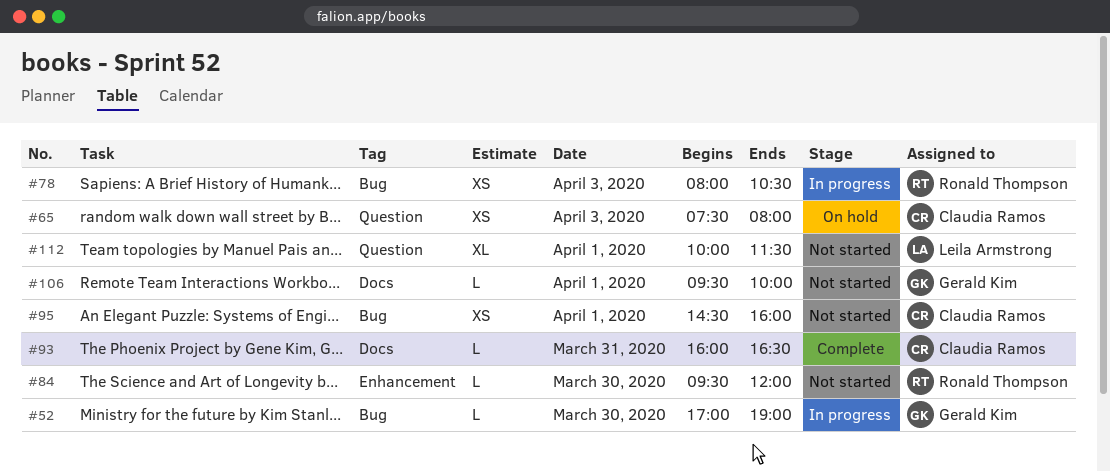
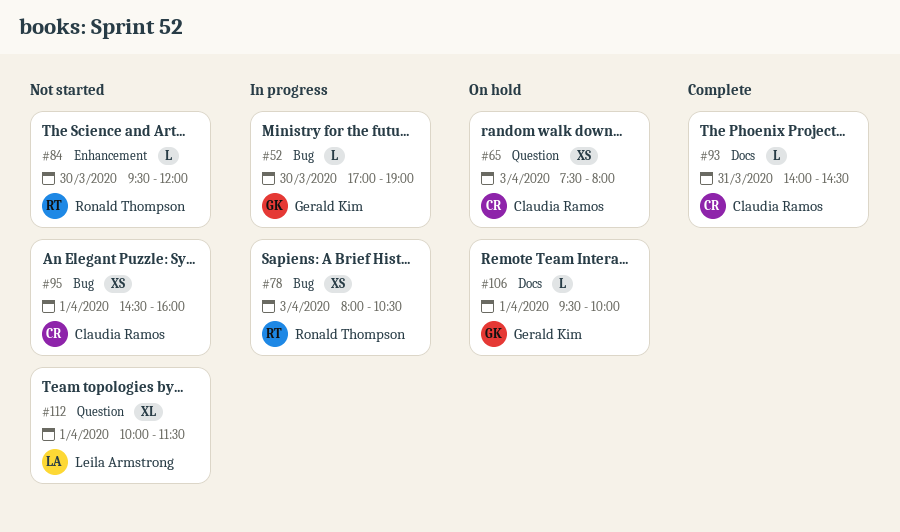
#93, begins: 16:00 -> 14:00
#93, ends: 16:30 -> 14:30
#106, status: Not started -> On hold

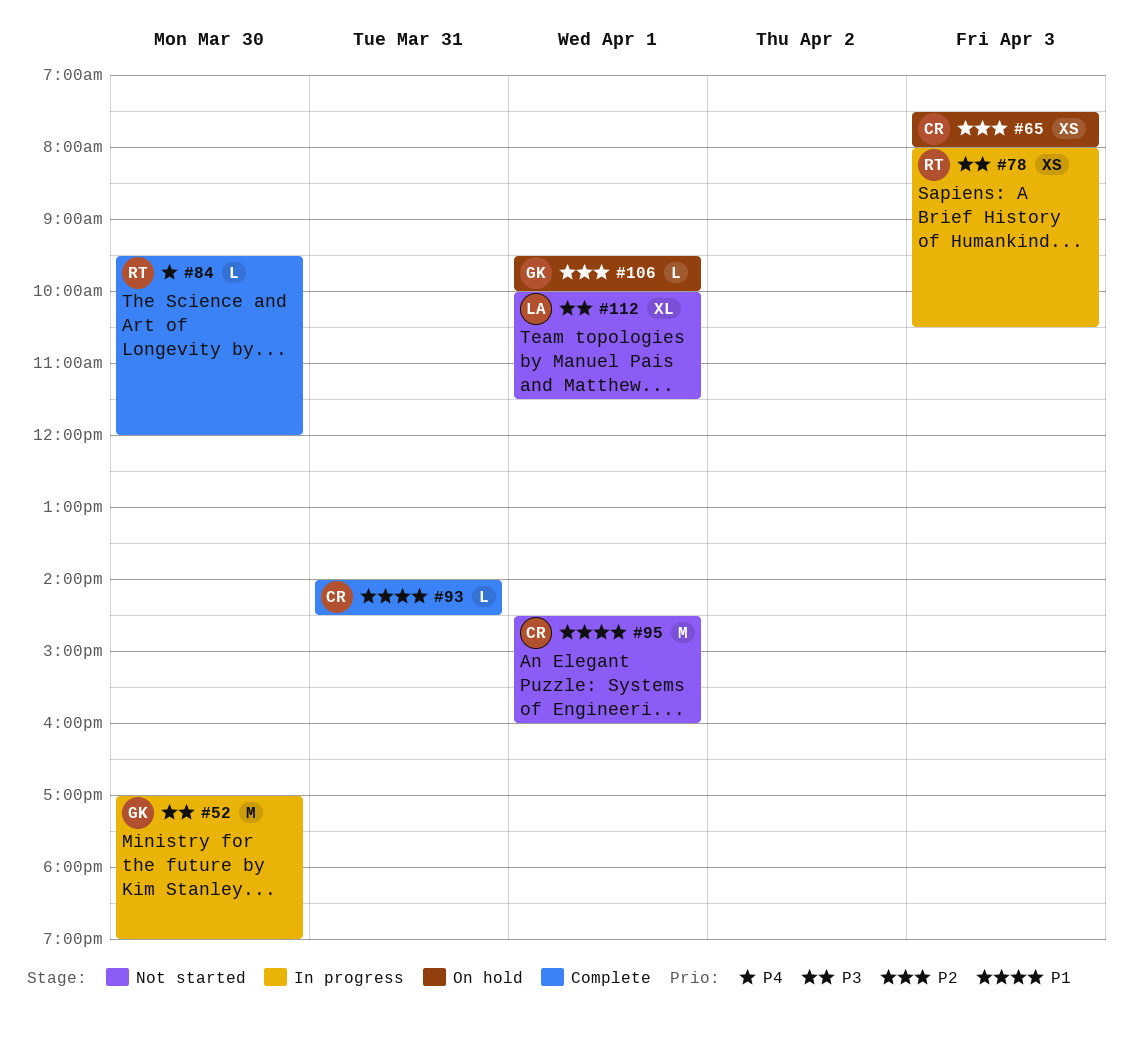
#52, estimate: L -> M
#84, status: Not started -> Complete
#95, estimate: XS -> M

